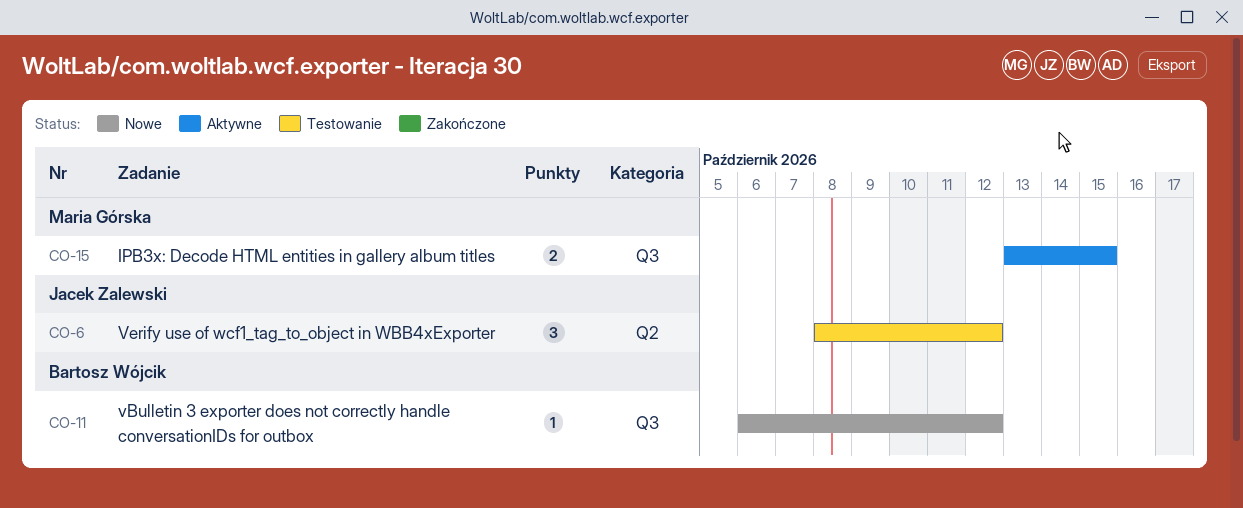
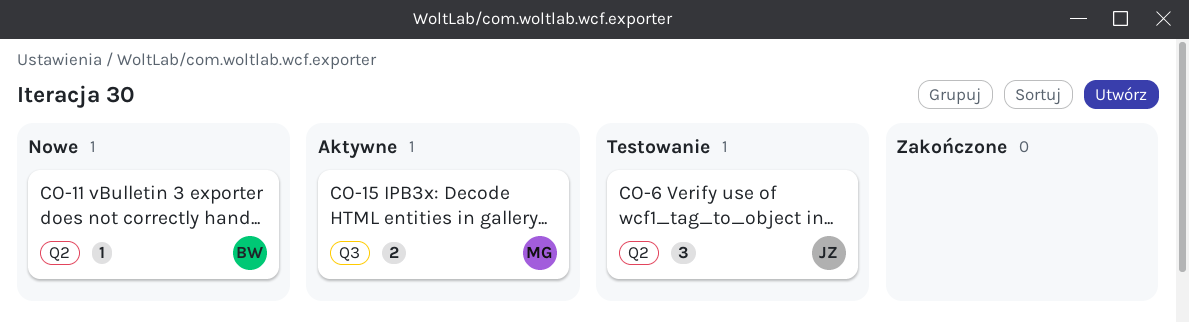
CO-11, label: Q3 -> Q2

